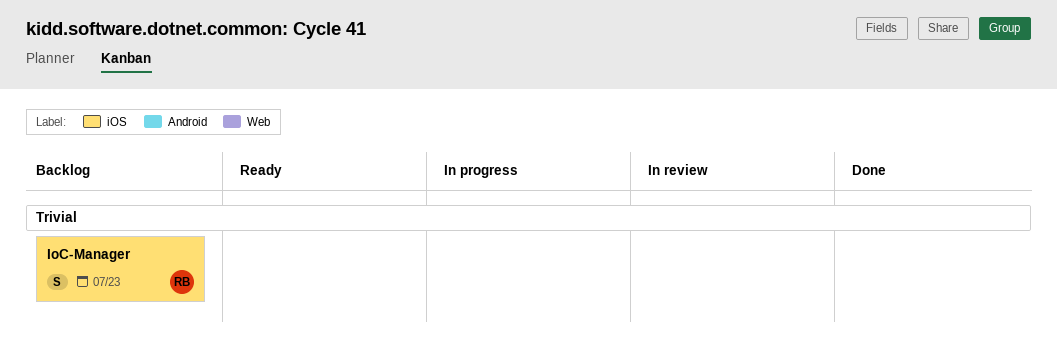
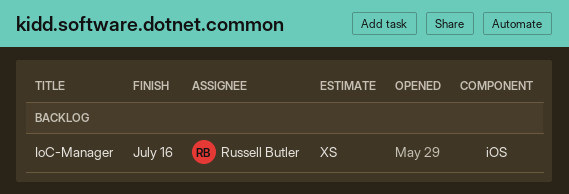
IoC-Manager, estimate: S -> XS
IoC-Manager, due: Jul 23 -> Jul 16

